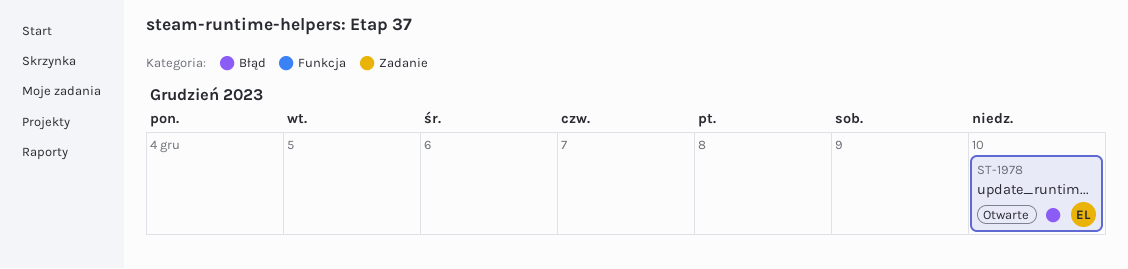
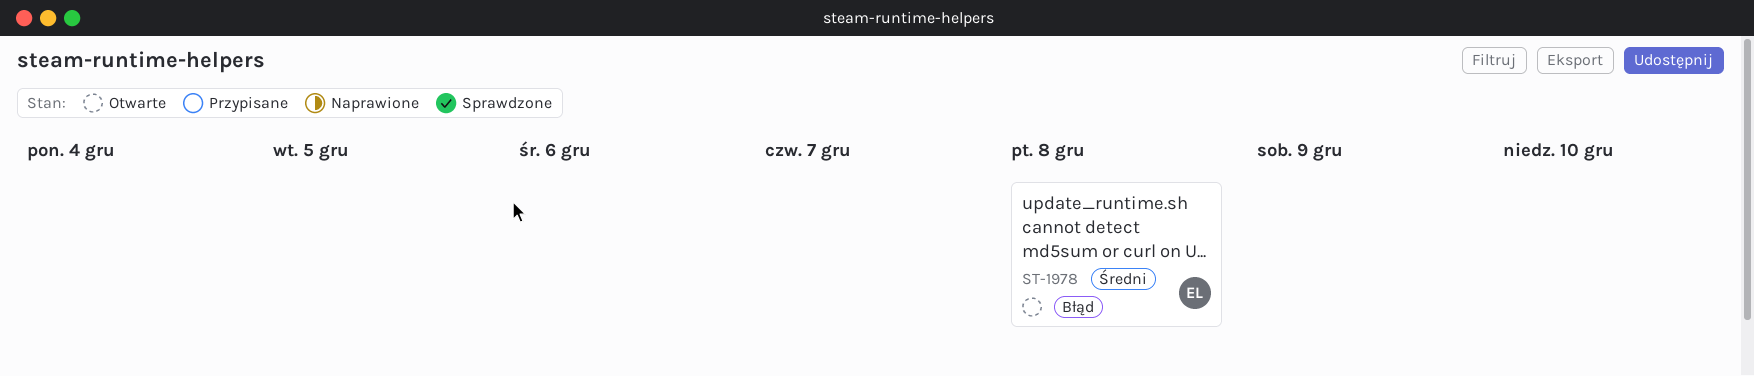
ST-1978, due: Dec 10 -> Dec 8

